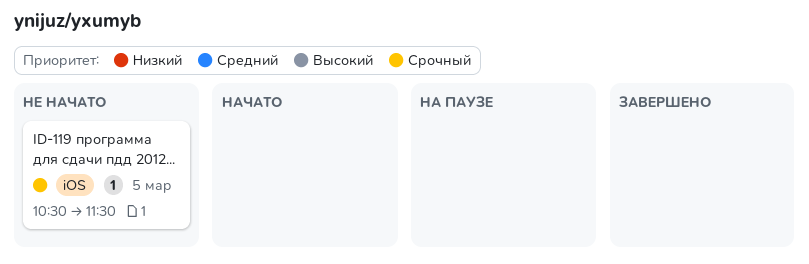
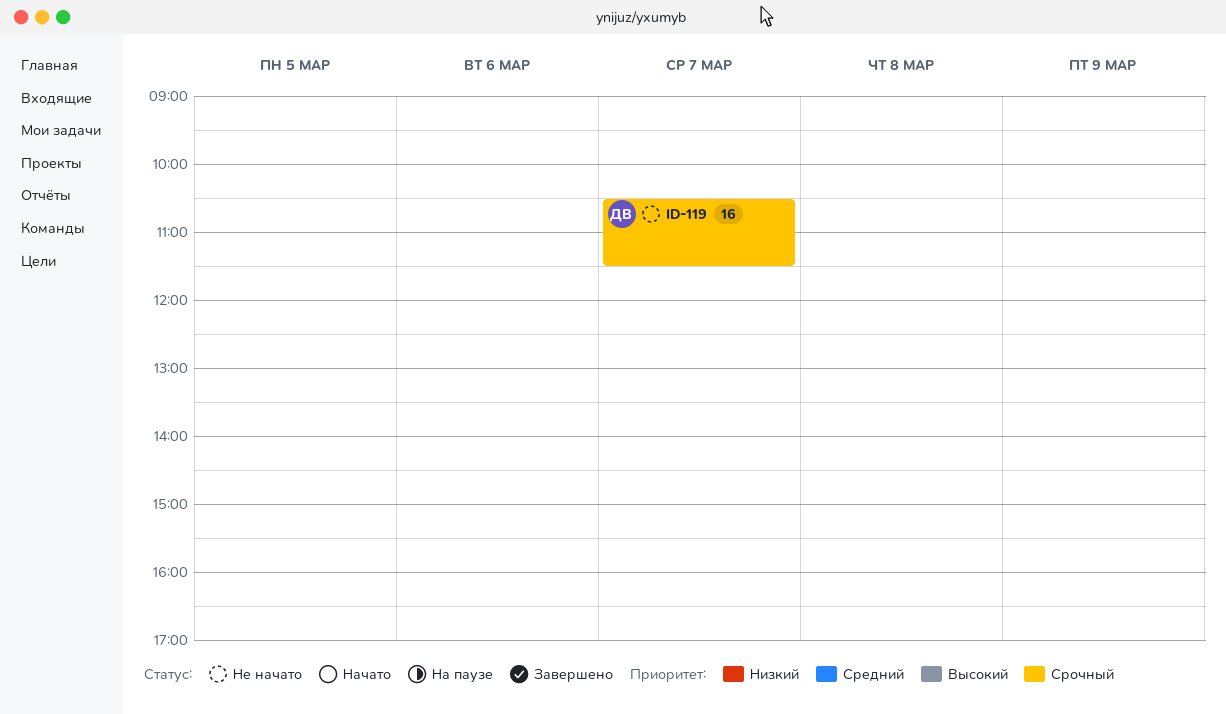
ID-119, estimate: 1 -> 16
ID-119, day: Mar 5 -> Mar 7

